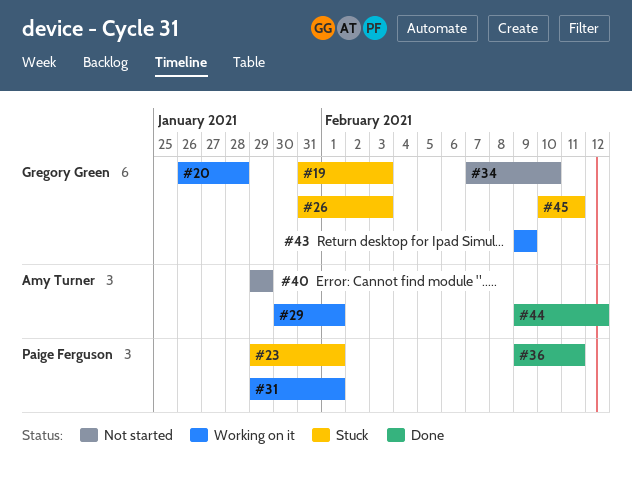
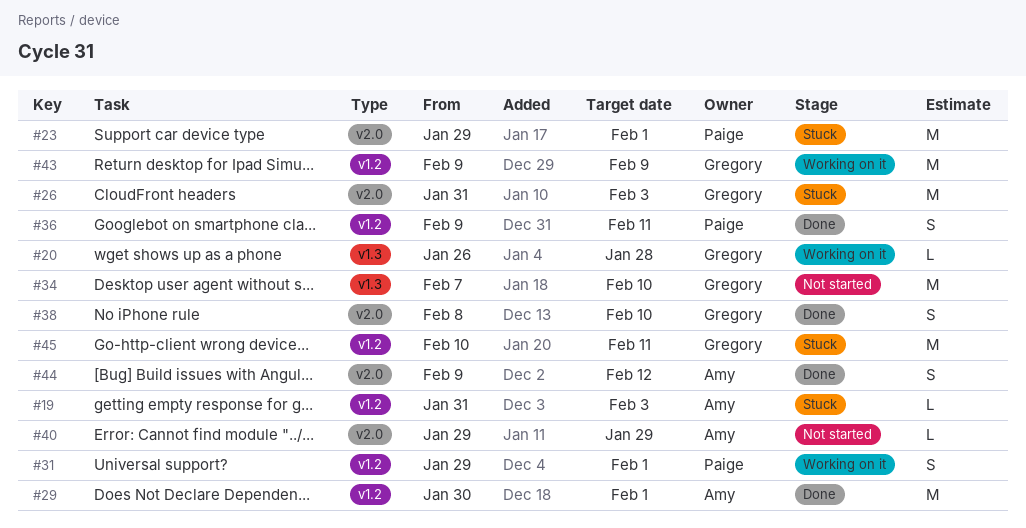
#19, owner: Gregory Green -> Amy Turner
#29, status: Working on it -> Done
#38: none -> present

